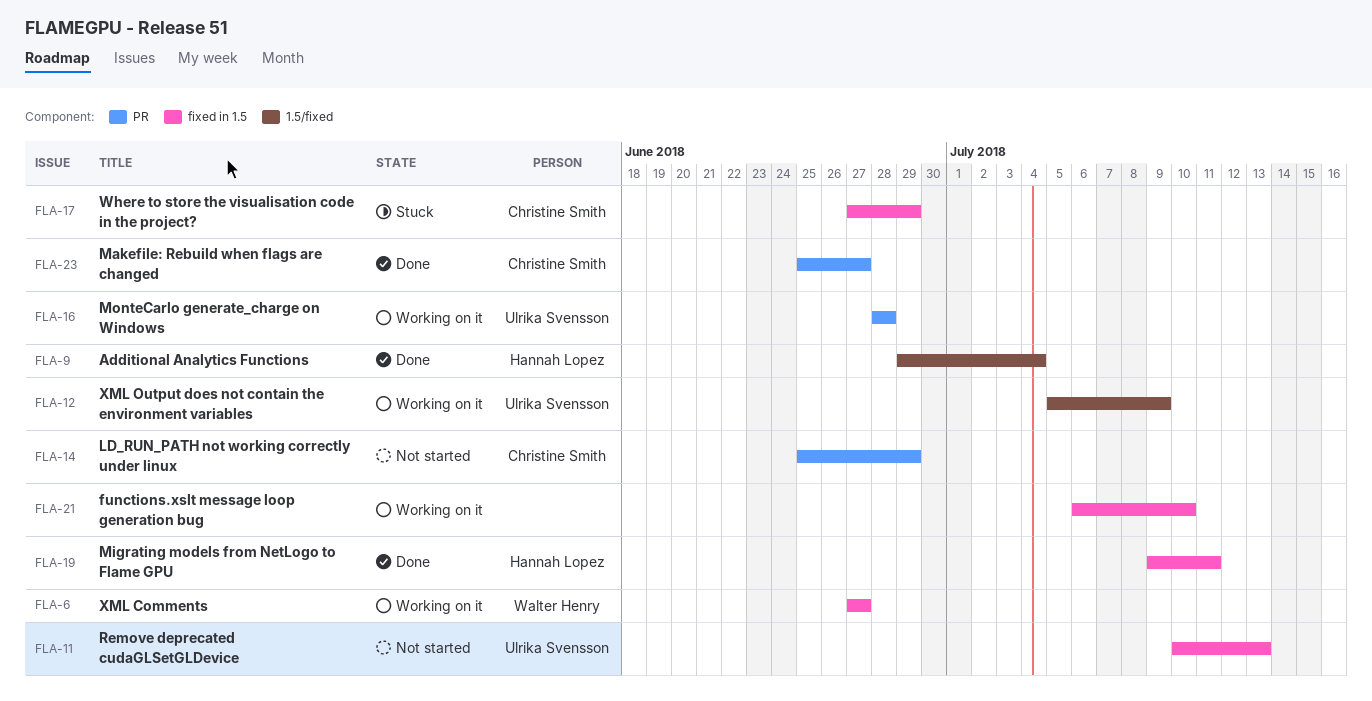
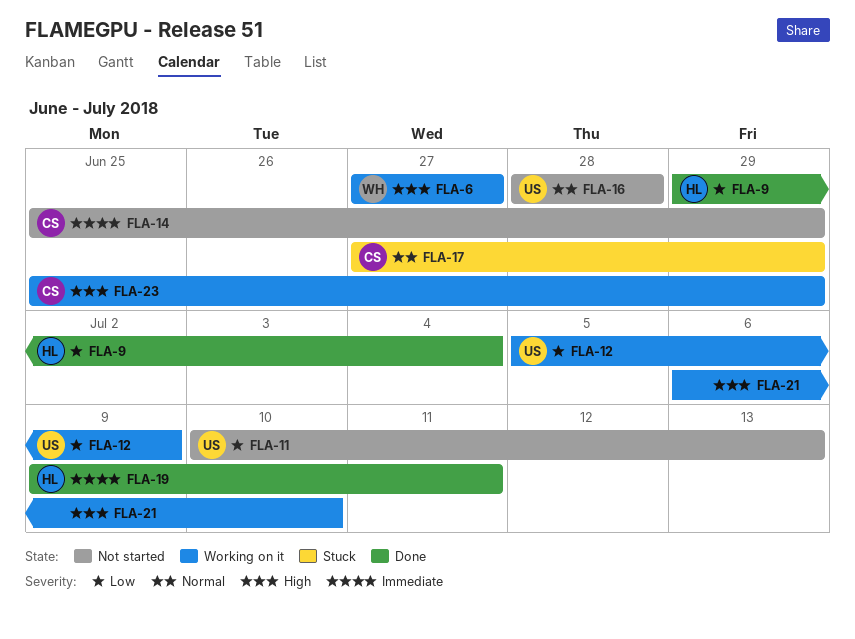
FLA-16, status: Working on it -> Not started
FLA-23, status: Done -> Working on it
FLA-23, due: Jun 27 -> Jun 29

